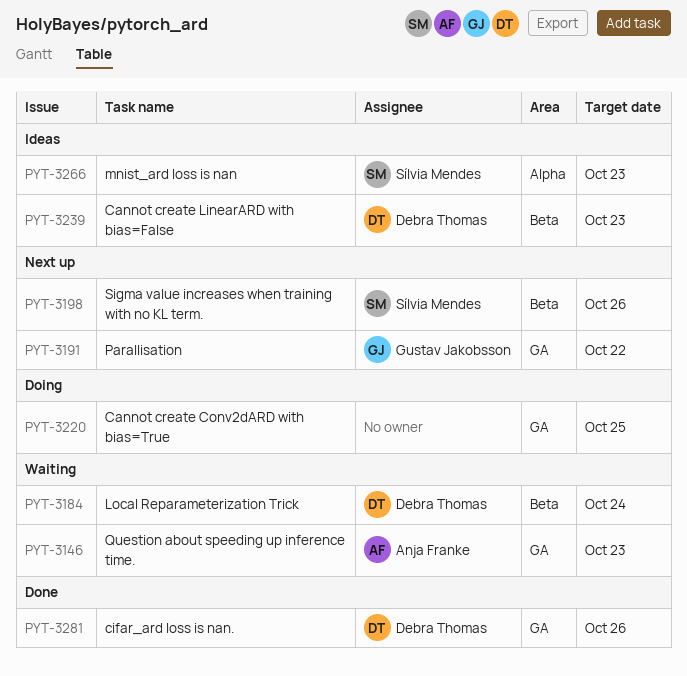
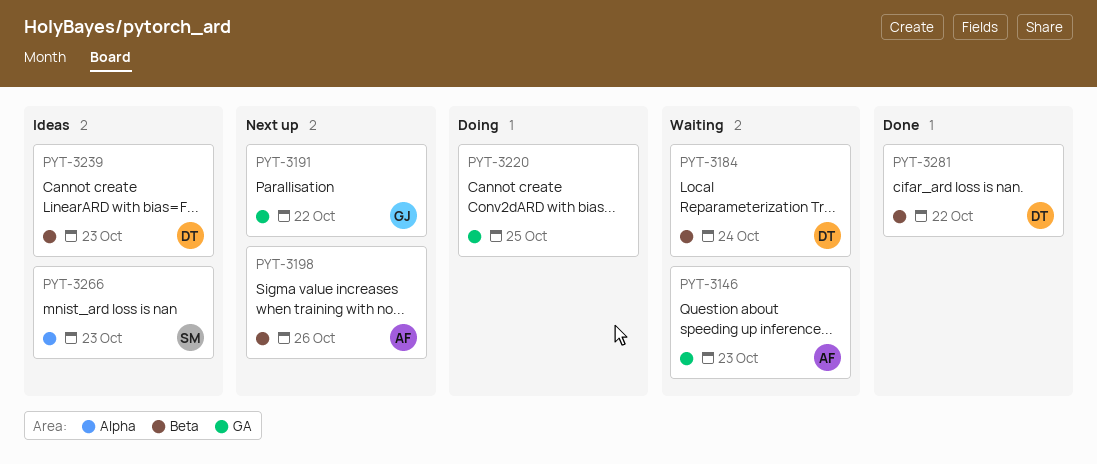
PYT-3198, owner: Sílvia Mendes -> Anja Franke
PYT-3281, label: GA -> Beta
PYT-3281, due: Oct 26 -> Oct 22

